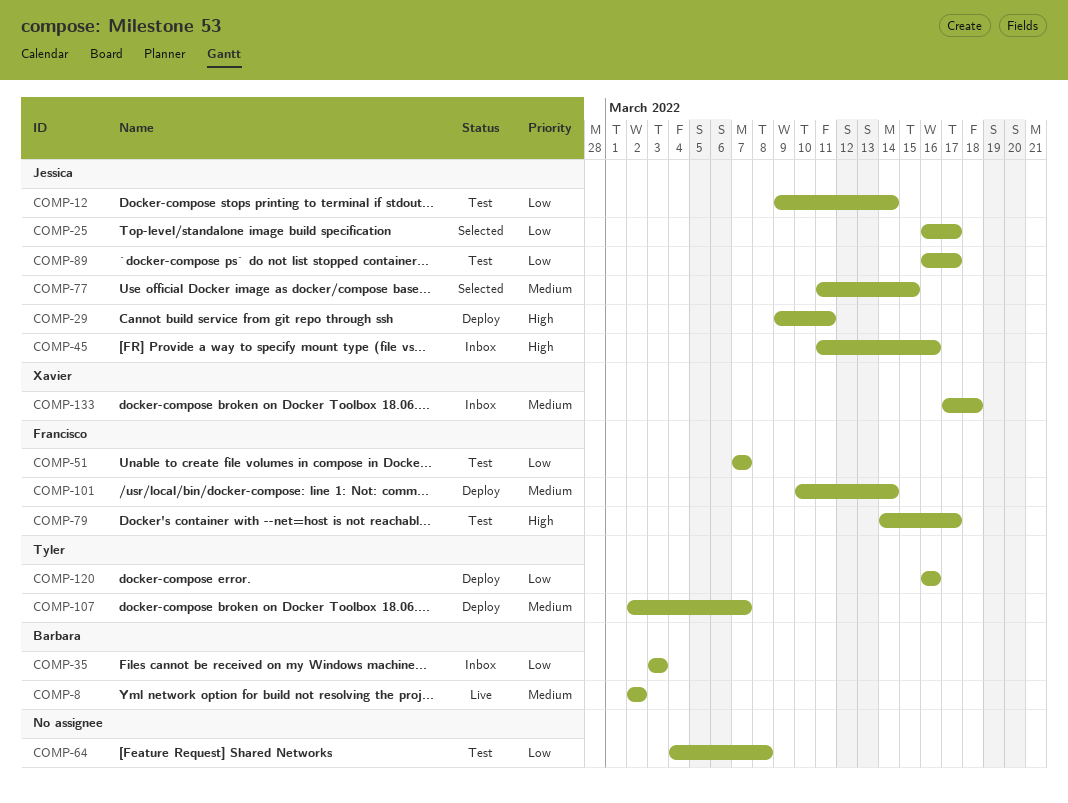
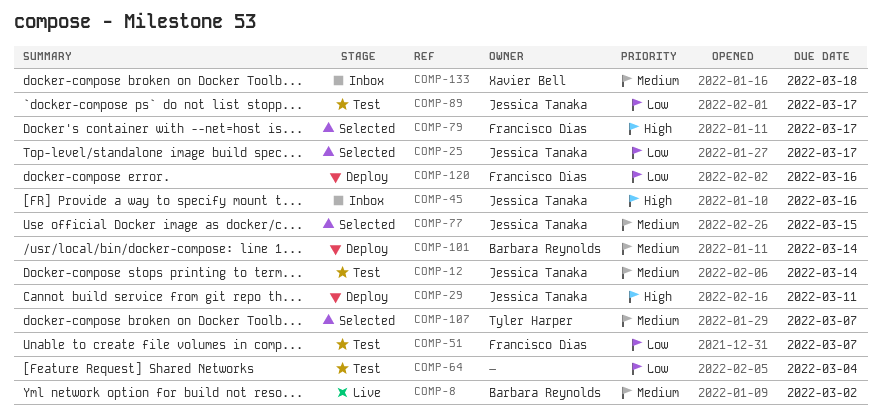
COMP-12, priority: Low -> Medium
COMP-35: present -> none
COMP-64, due: Mar 8 -> Mar 4
COMP-79, status: Test -> Selected
COMP-101, owner: Francisco Dias -> Barbara Reynolds
COMP-107, status: Deploy -> Selected
COMP-120, owner: Tyler Harper -> Francisco Dias

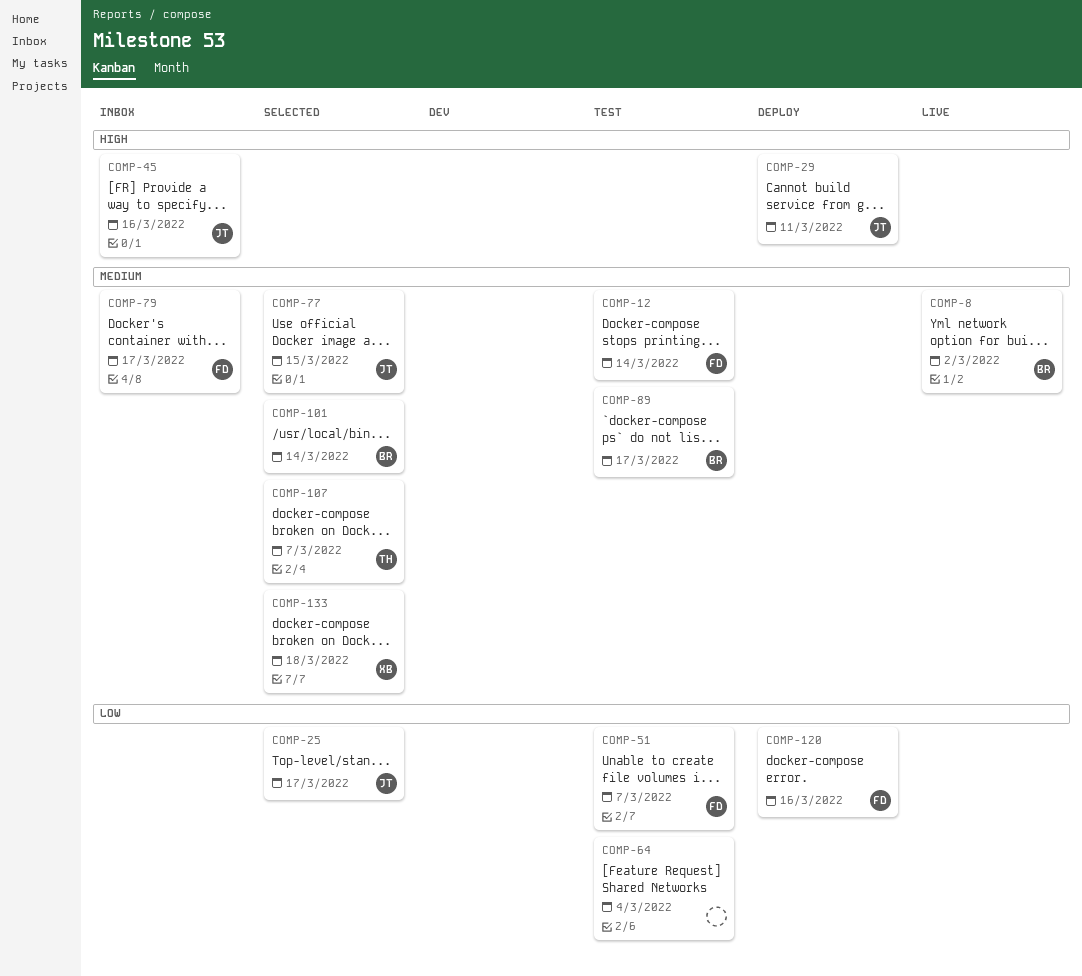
COMP-12, owner: Jessica Tanaka -> Francisco Dias
COMP-79, status: Selected -> Inbox
COMP-79, priority: High -> Medium
COMP-89, owner: Jessica Tanaka -> Barbara Reynolds
COMP-89, priority: Low -> Medium
COMP-101, status: Deploy -> Selected
COMP-133, status: Inbox -> Selected

